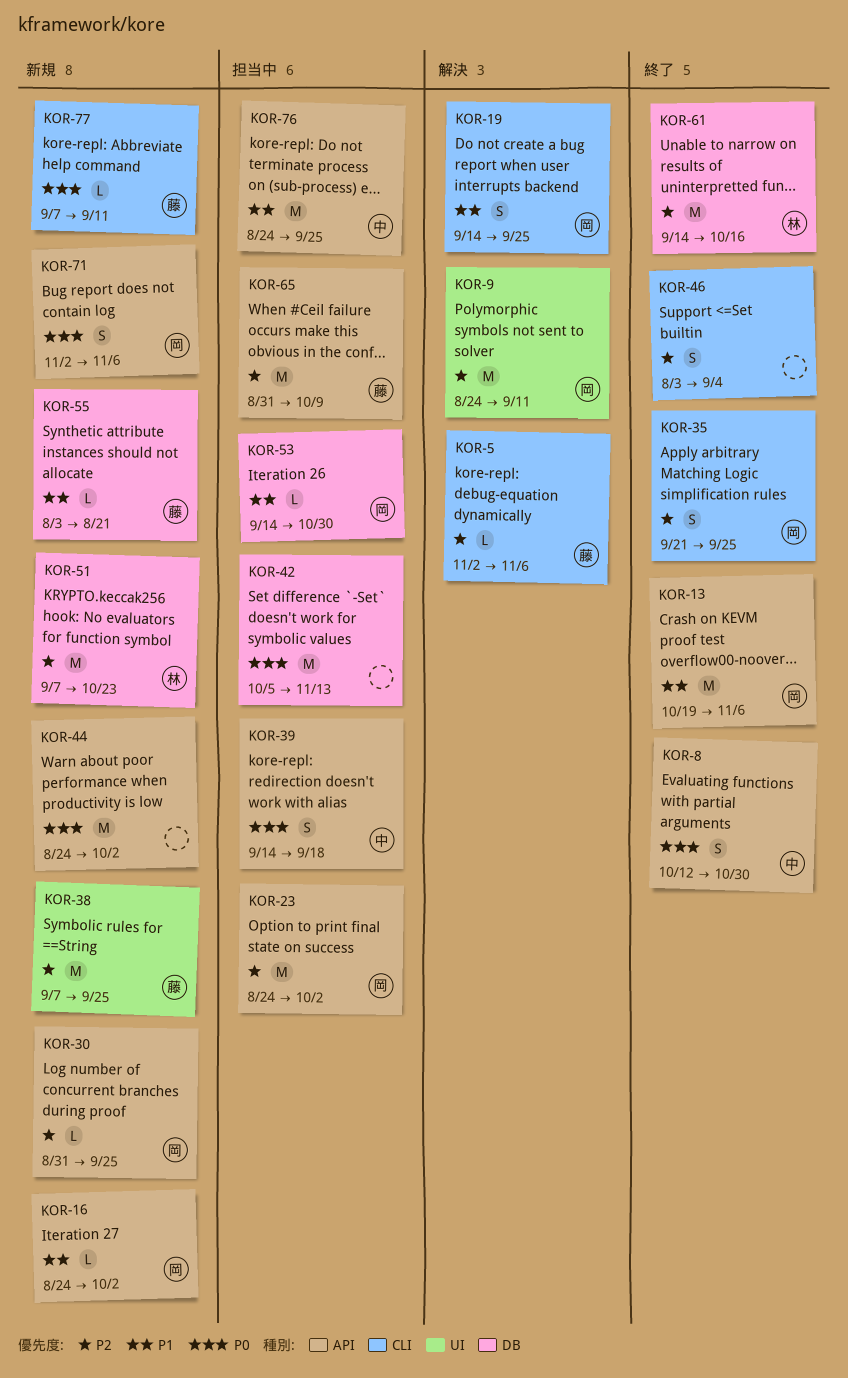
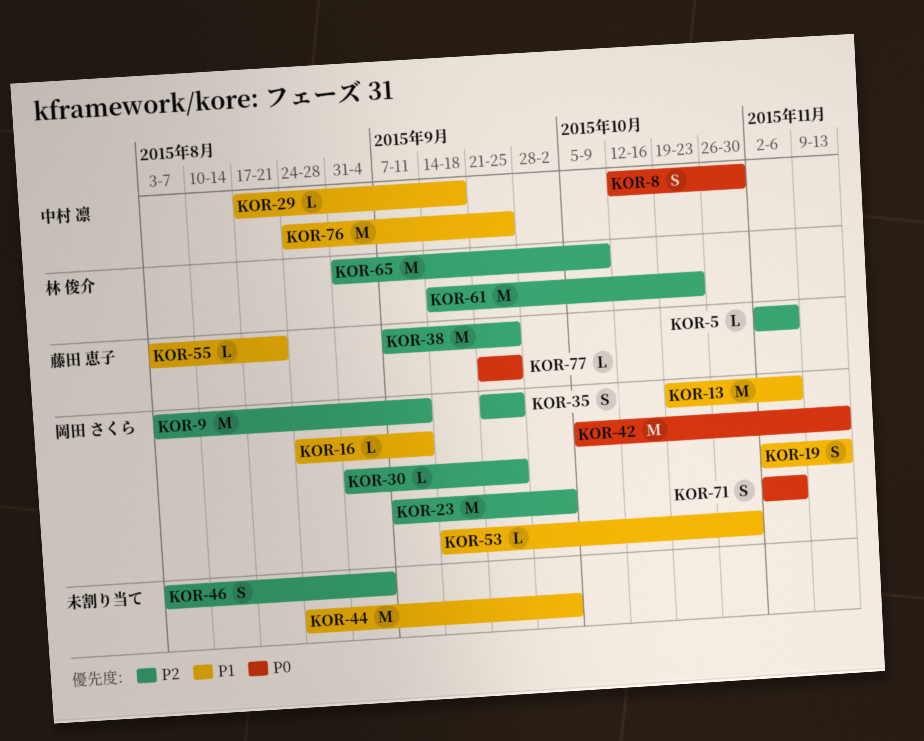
KOR-9, start: Aug 24 -> Aug 3
KOR-16, due: Oct 2 -> Sep 11
KOR-19, start: Sep 14 -> Nov 2
KOR-19, due: Sep 25 -> Nov 13
KOR-23, start: Aug 24 -> Sep 7
KOR-29: none -> present
KOR-39: present -> none
KOR-42, owner: none -> 岡田 さくら
KOR-44, priority: P0 -> P1
KOR-51: present -> none
KOR-61, due: Oct 16 -> Oct 23
KOR-65, owner: 藤田 恵子 -> 林 俊介
KOR-77, start: Sep 7 -> Sep 21
KOR-77, due: Sep 11 -> Sep 25

